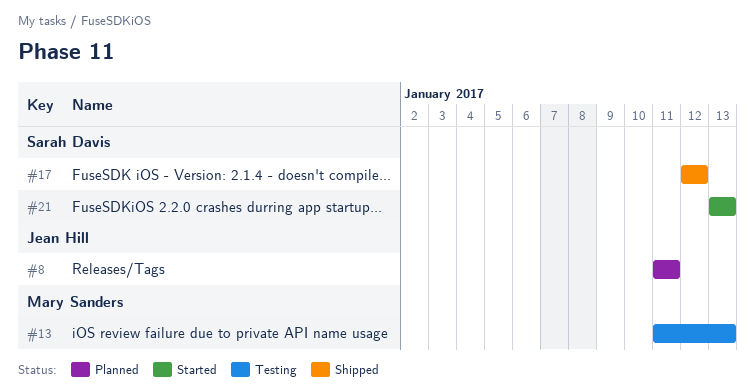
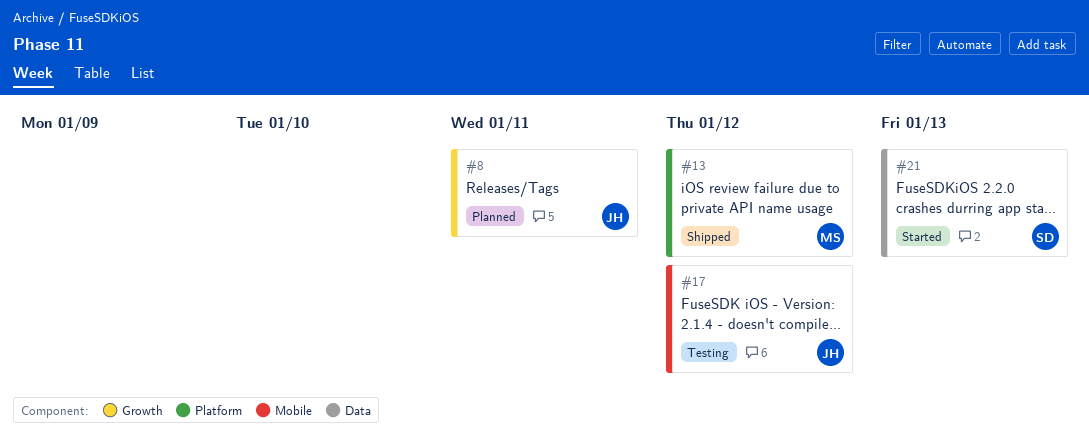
#13, status: Testing -> Shipped
#13, due: Jan 13 -> Jan 12
#17, status: Shipped -> Testing
#17, owner: Sarah Davis -> Jean Hill

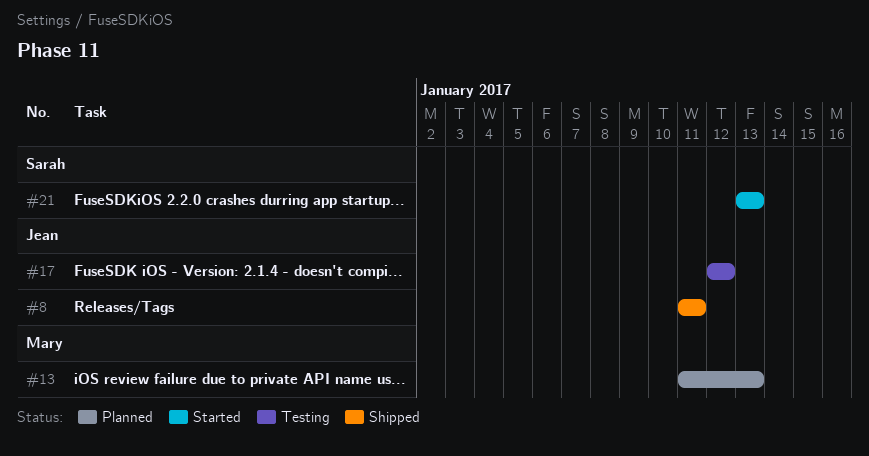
#8, status: Planned -> Shipped
#13, status: Shipped -> Planned
#13, due: Jan 12 -> Jan 13

